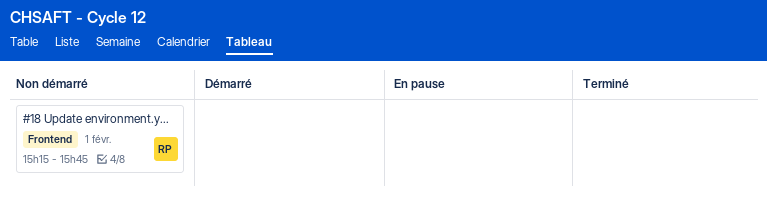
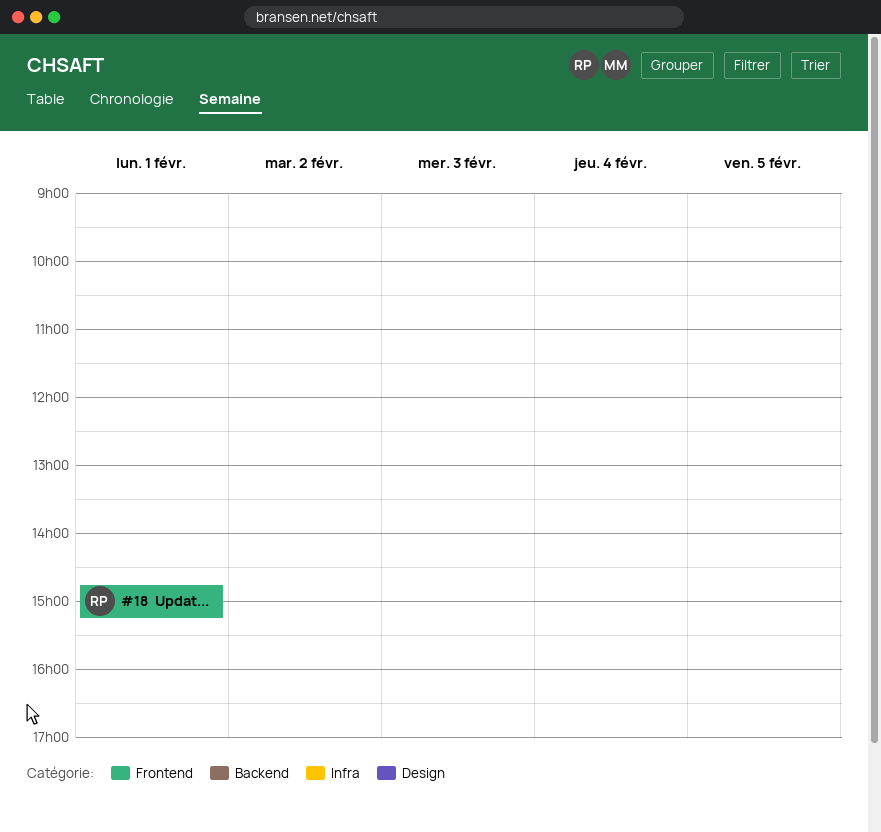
#18, begins: 15:15 -> 14:45
#18, ends: 15:45 -> 15:15

